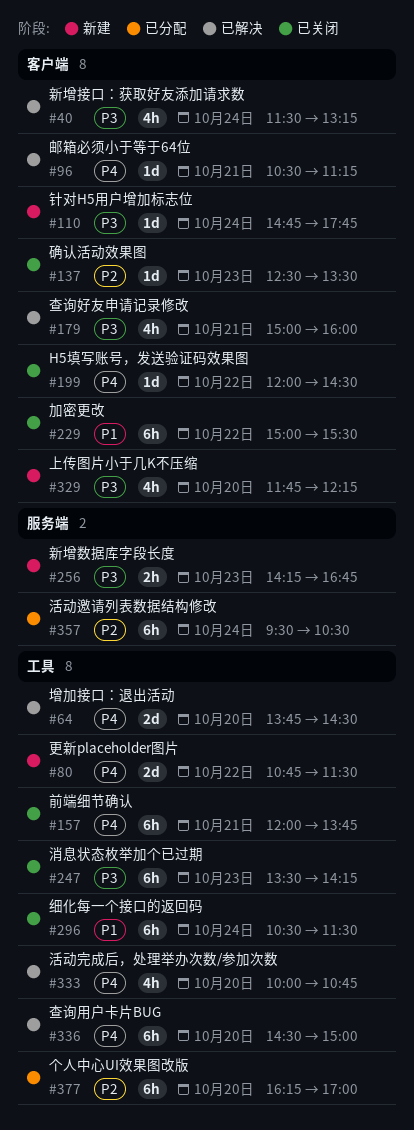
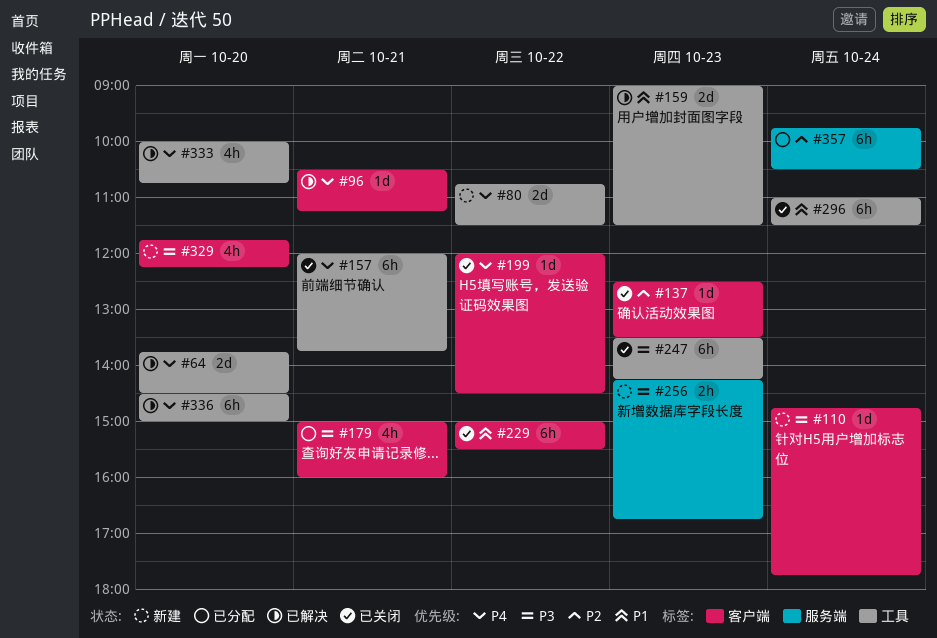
#40: present -> none
#159: none -> present
#179, status: 已解决 -> 已分配
#296, begins: 10:30 -> 11:00
#357, begins: 09:30 -> 09:45
#377: present -> none

